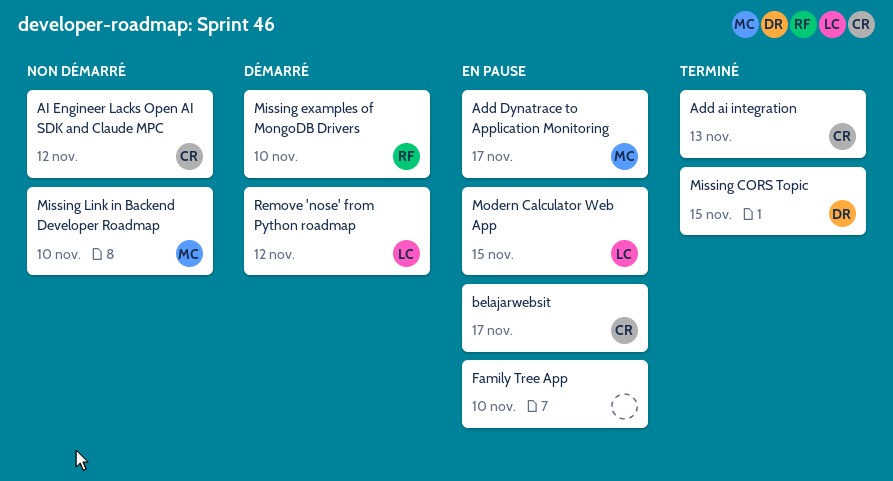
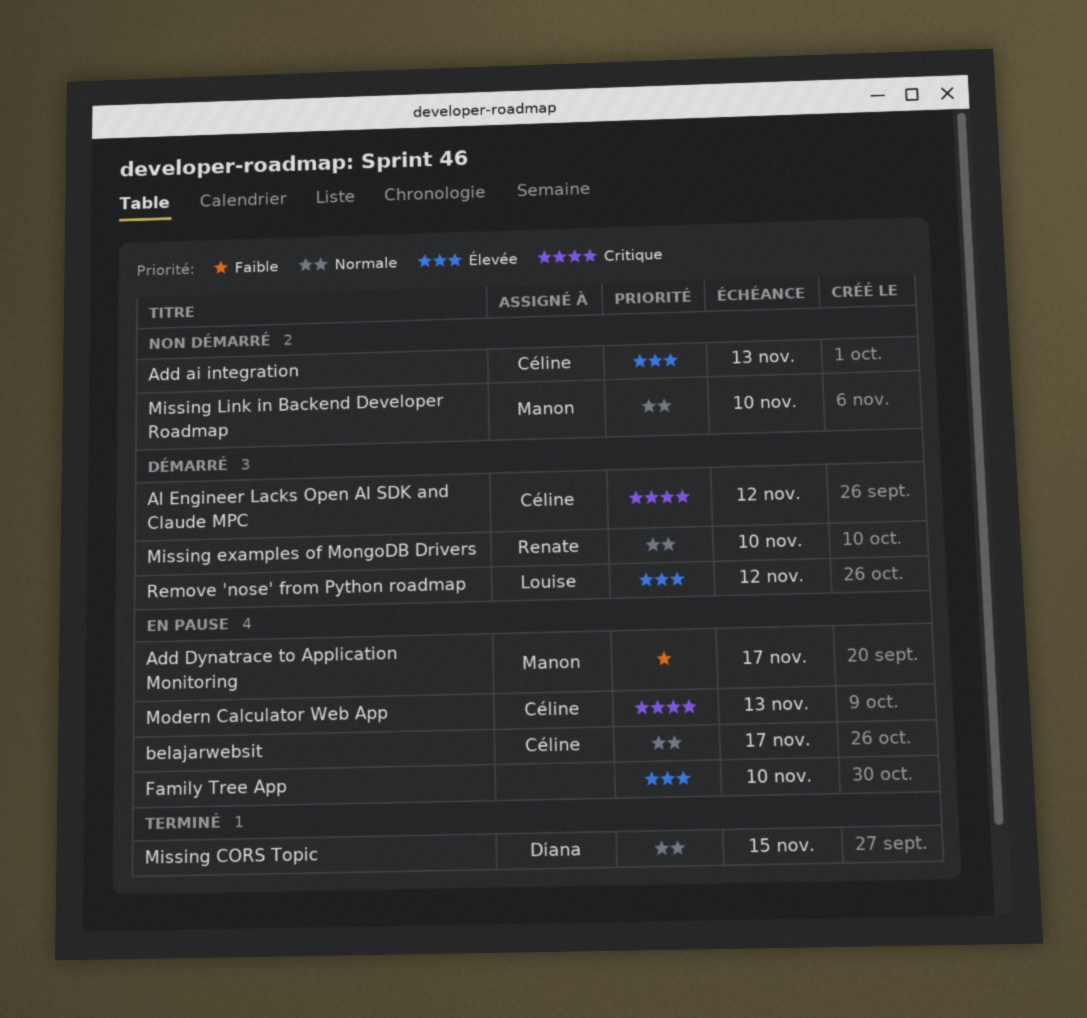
Add ai integration, status: Terminé -> Non démarré
AI Engineer Lacks Open AI SDK and Claude MPC, status: Non démarré -> Démarré
Modern Calculator Web App, owner: Louise -> Céline
Modern Calculator Web App, due: Nov 15 -> Nov 13

